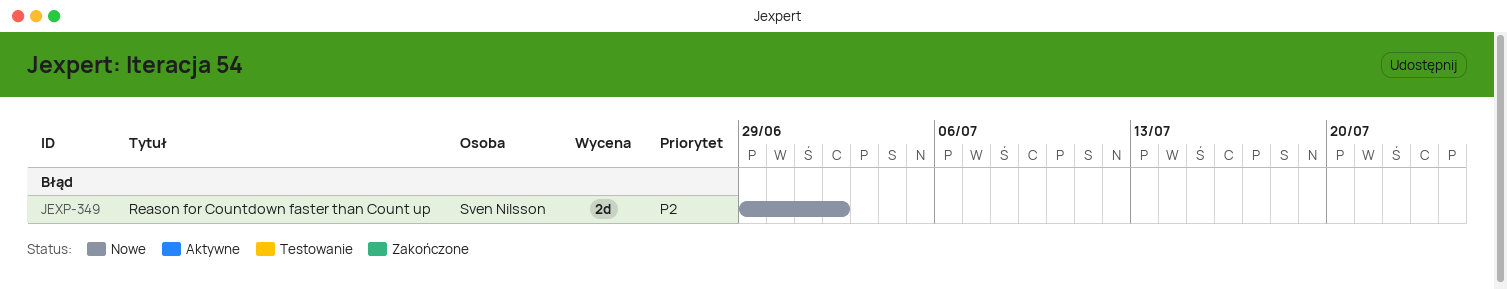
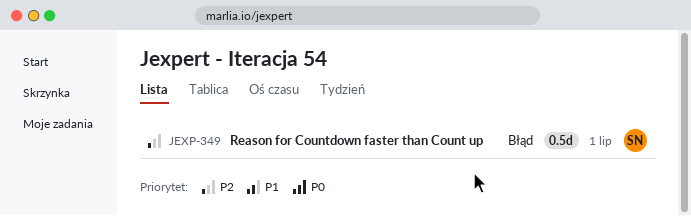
JEXP-349, estimate: 2d -> 0.5d
JEXP-349, due: Jul 2 -> Jul 1

